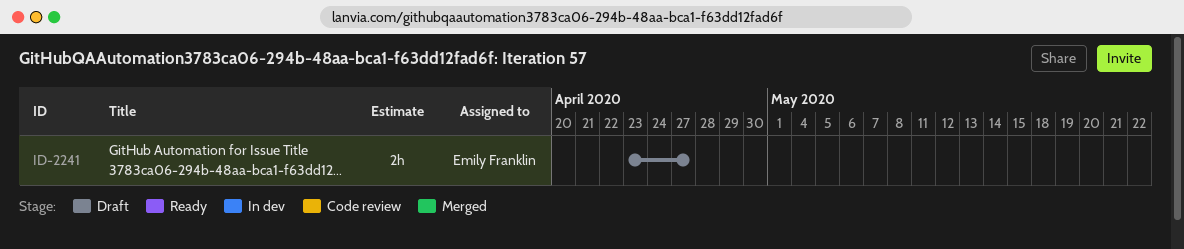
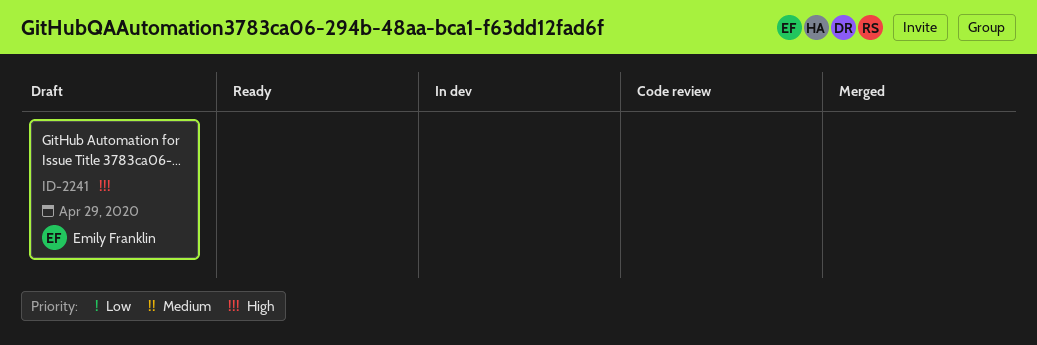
ID-2241, due: Apr 27 -> Apr 29

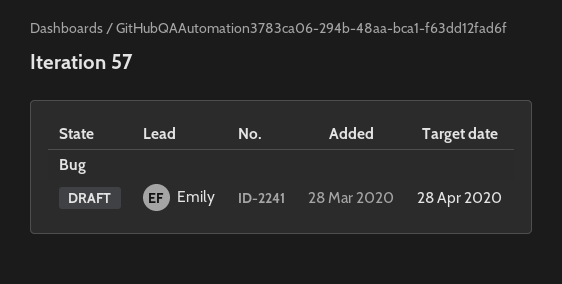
ID-2241, due: Apr 29 -> Apr 28

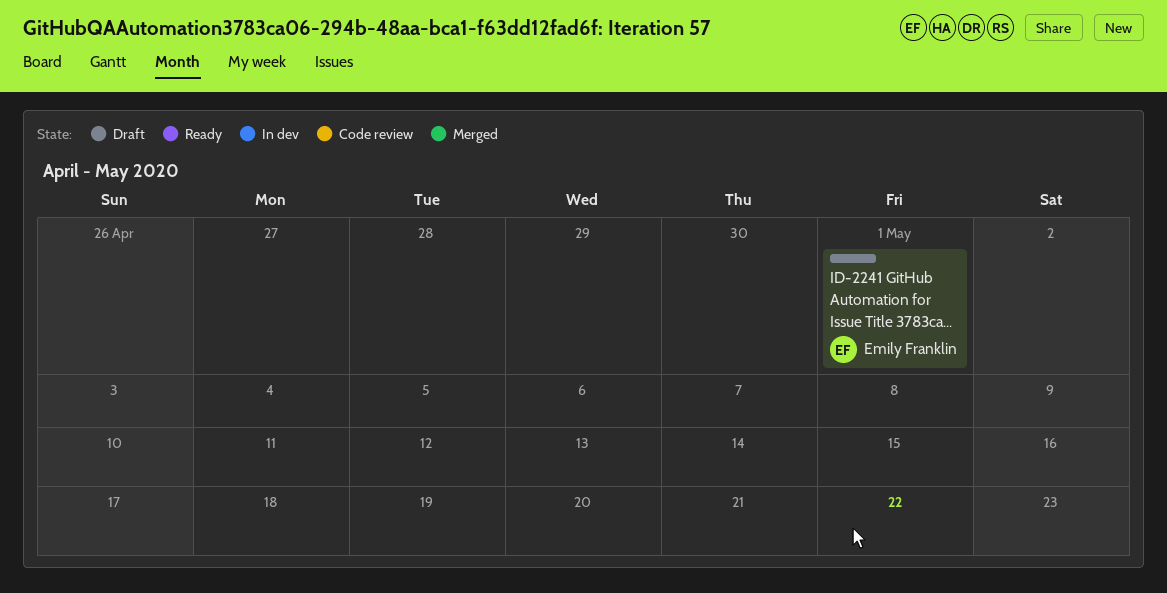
ID-2241, due: Apr 28 -> May 1

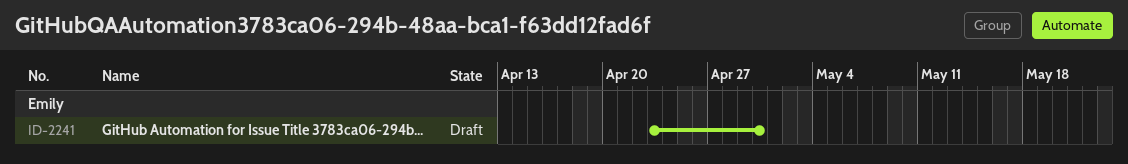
ID-2241, due: May 1 -> Apr 30

